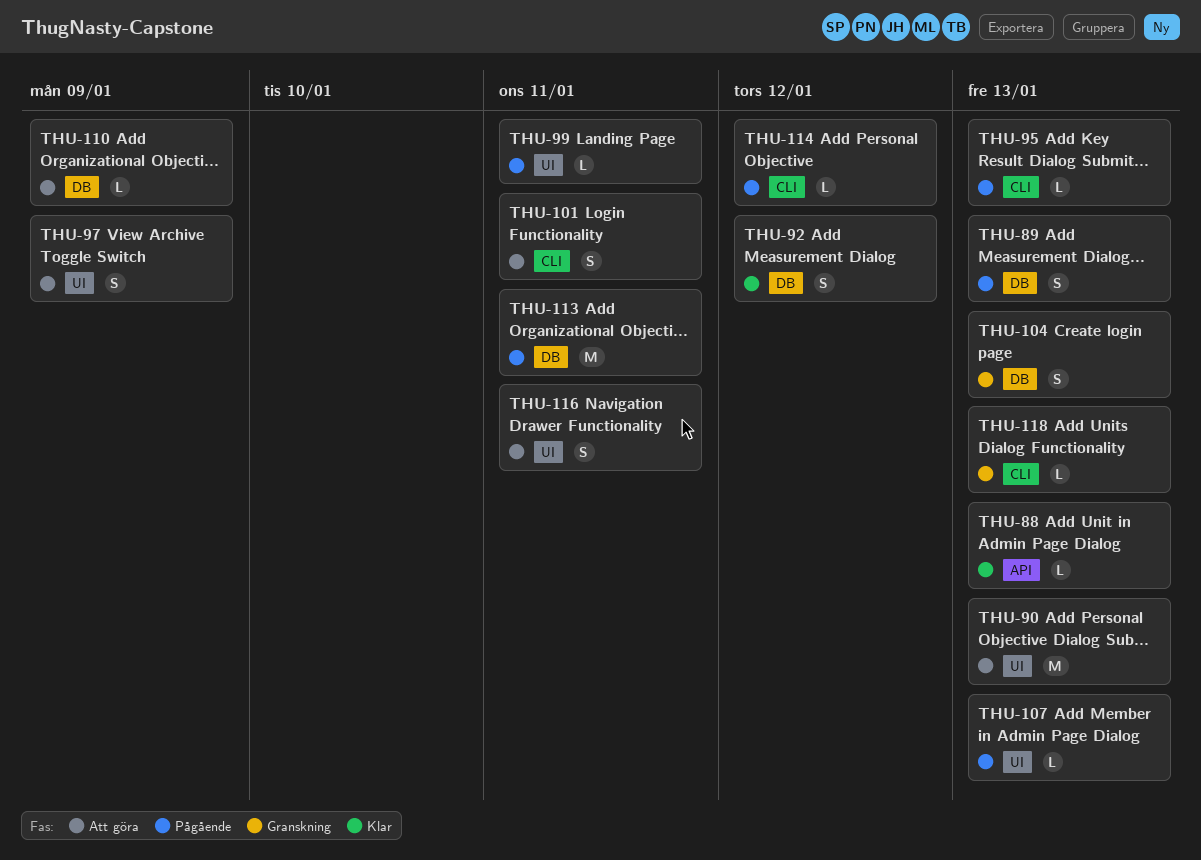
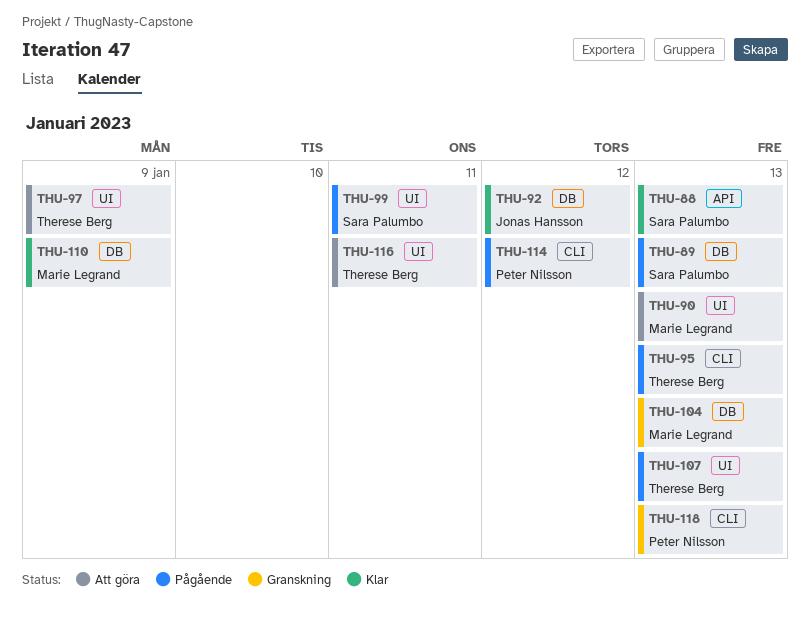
THU-101: present -> none
THU-110, status: Att göra -> Klar
THU-113: present -> none

